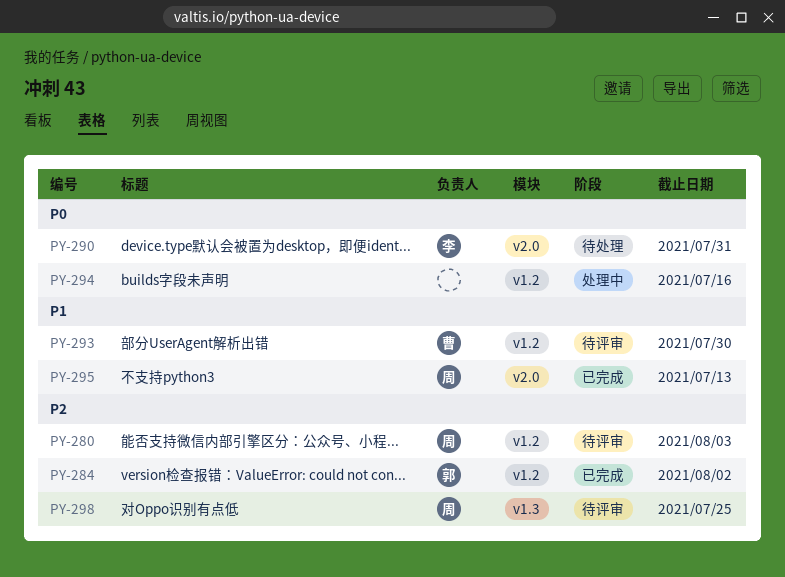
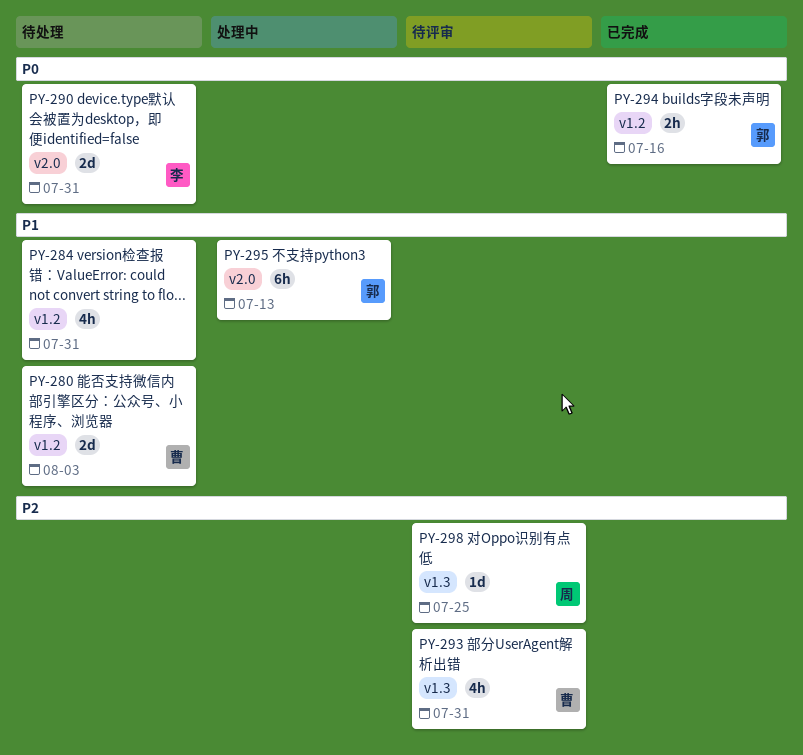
PY-280, status: 待评审 -> 待处理
PY-280, owner: 周 -> 曹
PY-280, priority: P2 -> P1
PY-284, status: 已完成 -> 待处理
PY-284, owner: 郭 -> none
PY-284, priority: P2 -> P1
PY-284, due: Aug 2 -> Jul 31
PY-293, priority: P1 -> P2
PY-293, label: v1.2 -> v1.3
PY-293, due: Jul 30 -> Jul 31
PY-294, status: 处理中 -> 已完成
PY-294, owner: none -> 郭
PY-295, status: 已完成 -> 处理中
PY-295, owner: 周 -> 郭

